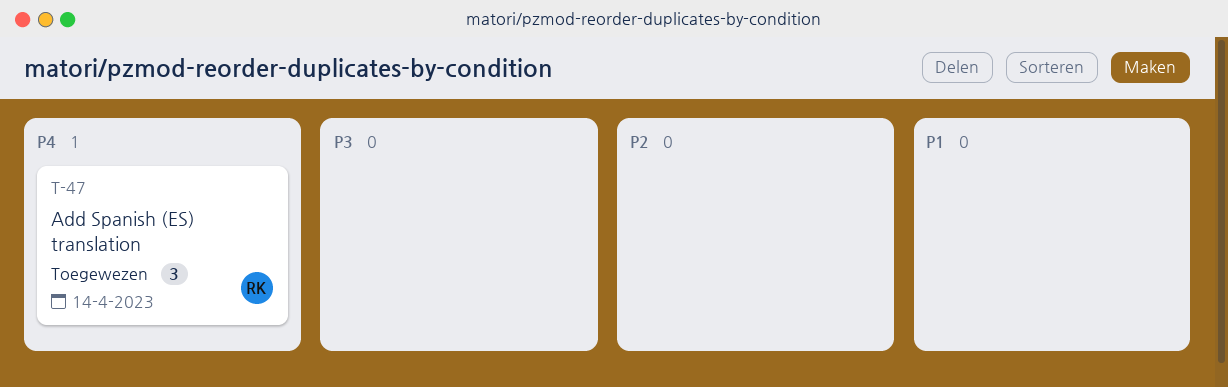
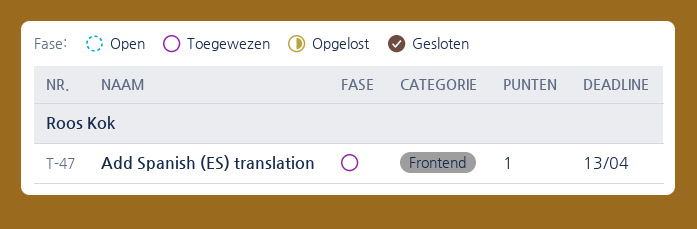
T-47, estimate: 3 -> 1
T-47, due: Apr 14 -> Apr 13

